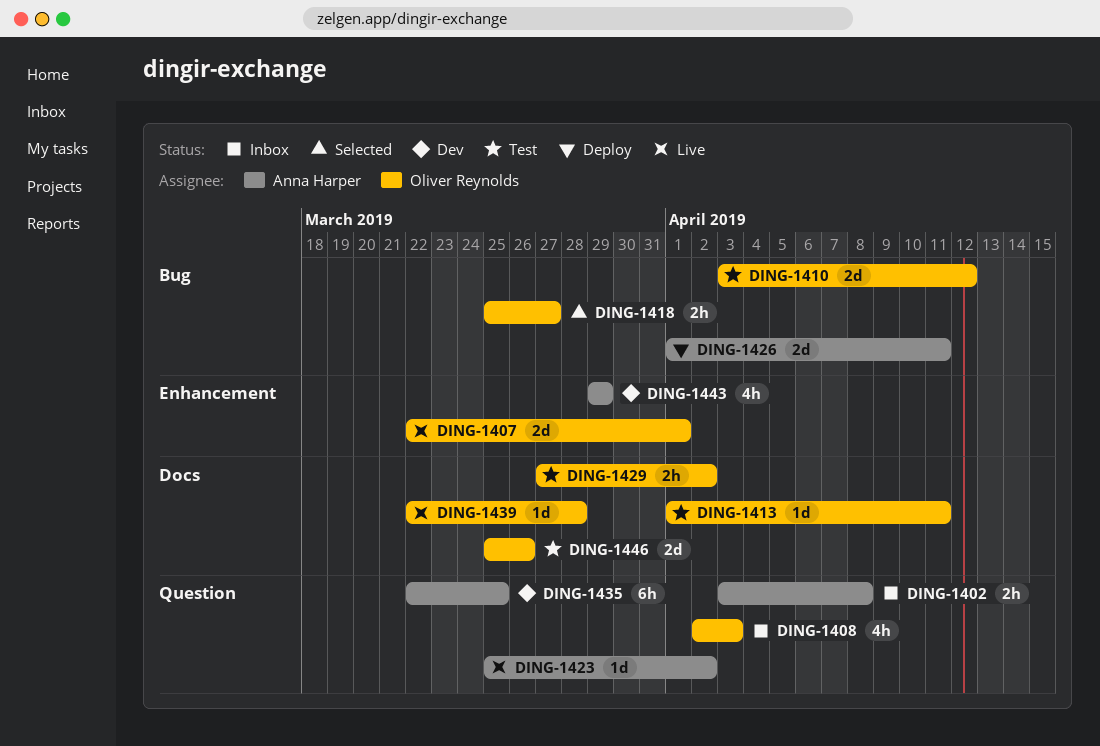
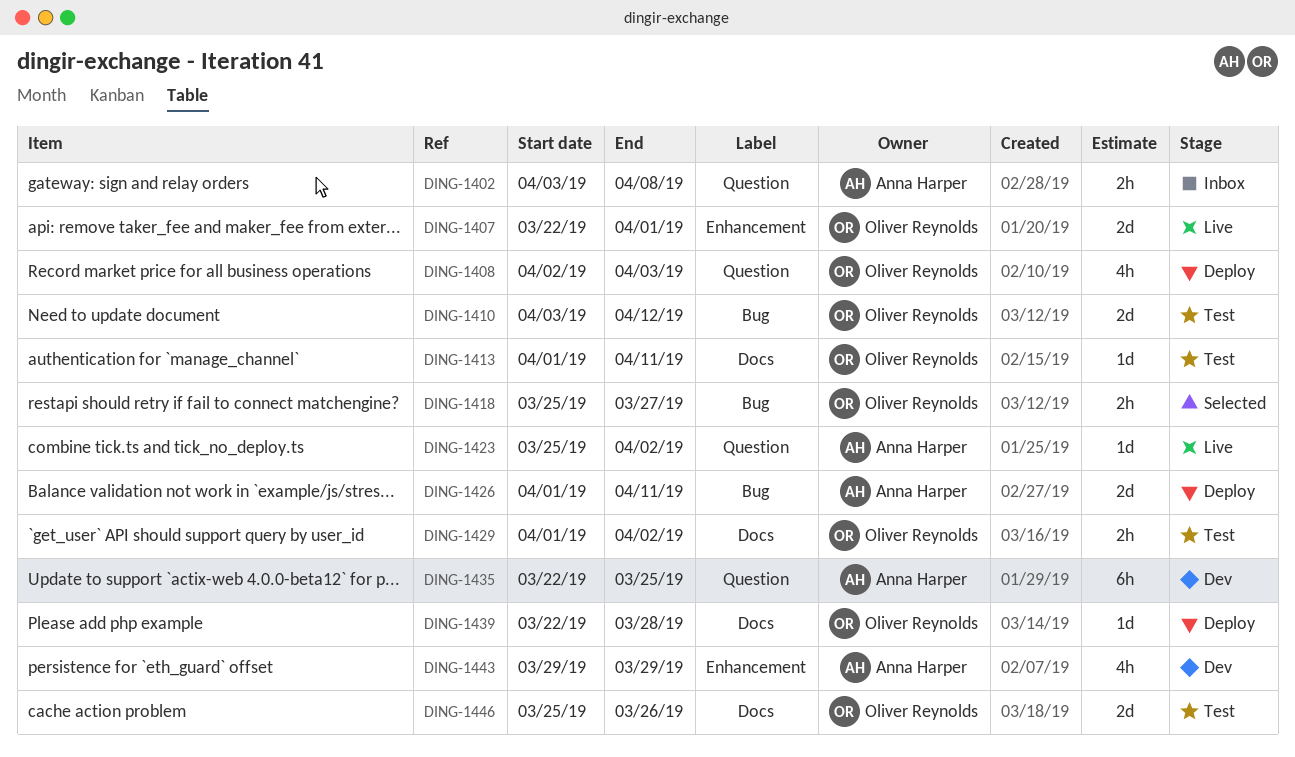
DING-1408, status: Inbox -> Deploy
DING-1429, start: Mar 27 -> Apr 1
DING-1439, status: Live -> Deploy

